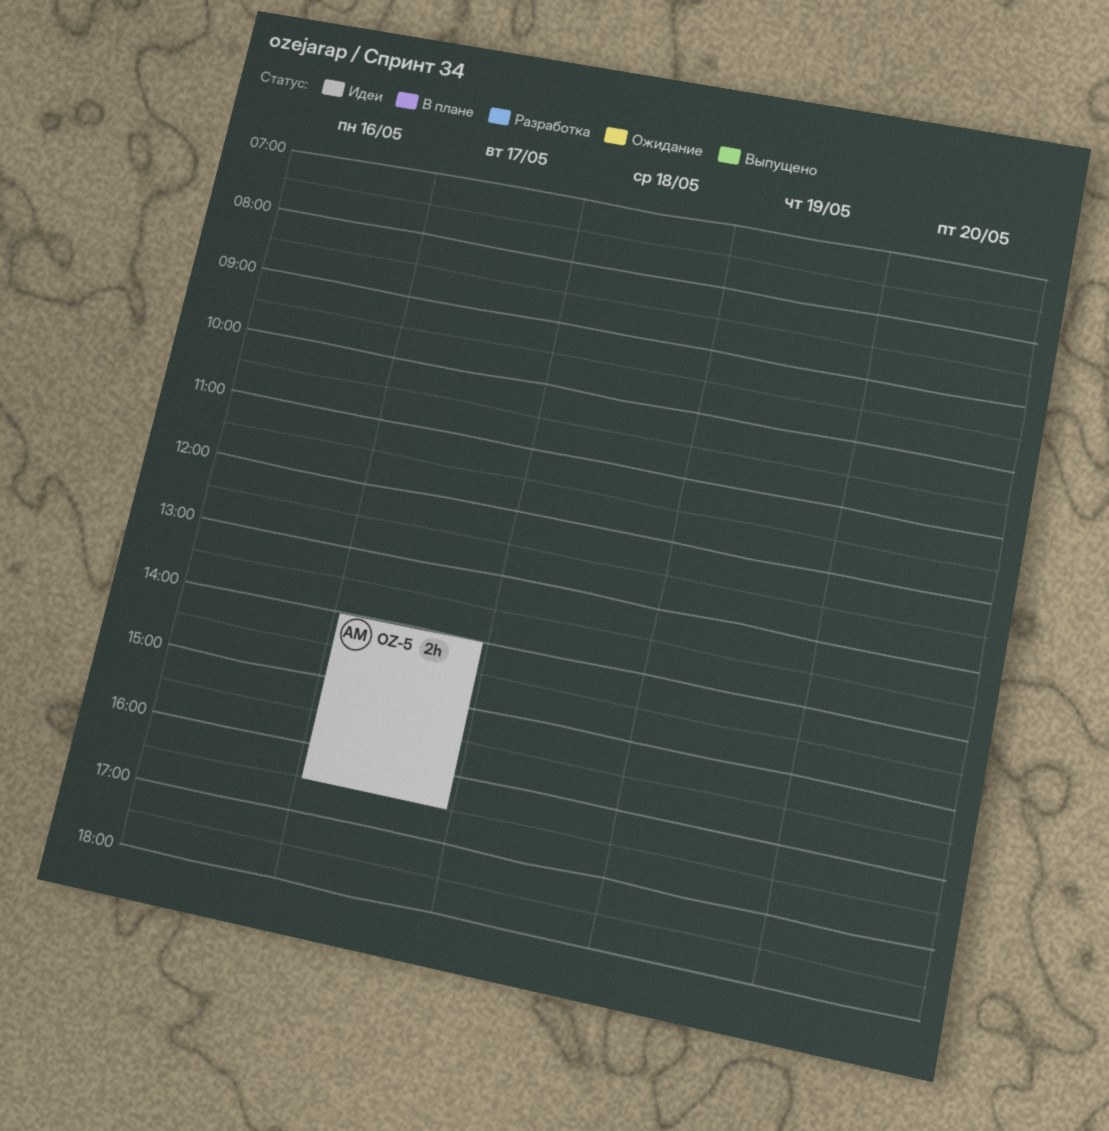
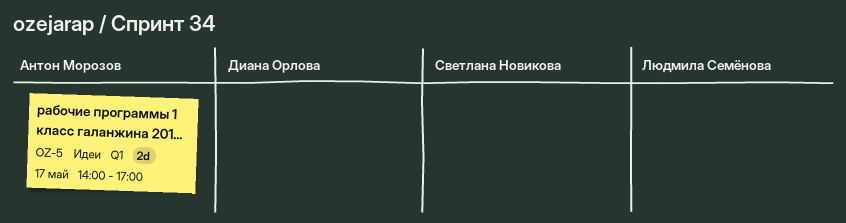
OZ-5, estimate: 2h -> 2d
OZ-5, ends: 16:30 -> 17:00

